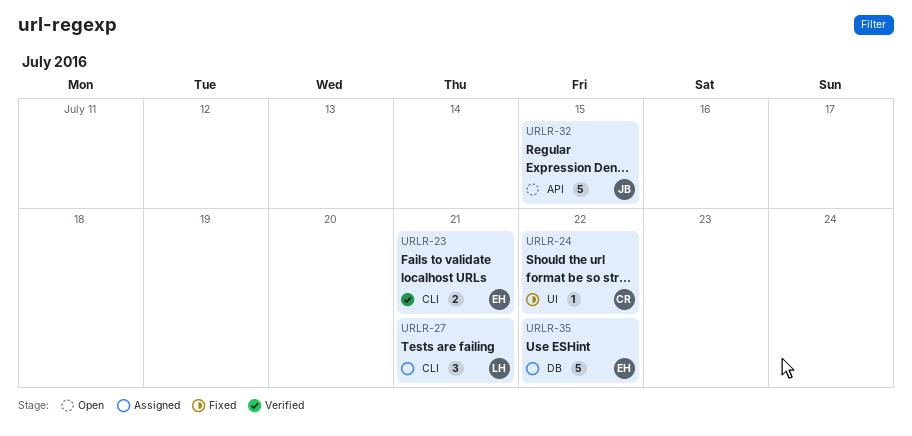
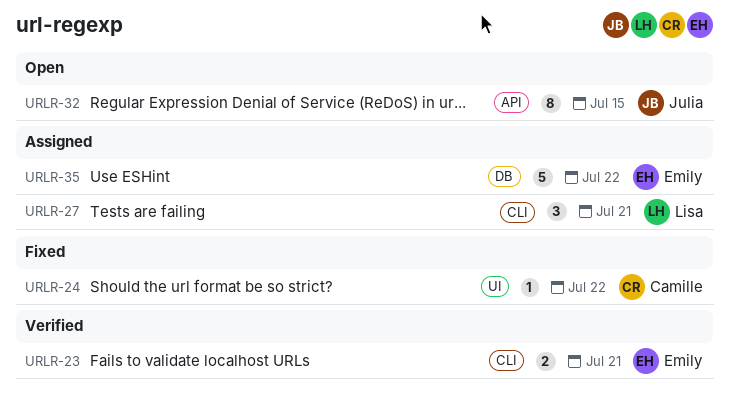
URLR-32, estimate: 5 -> 8

